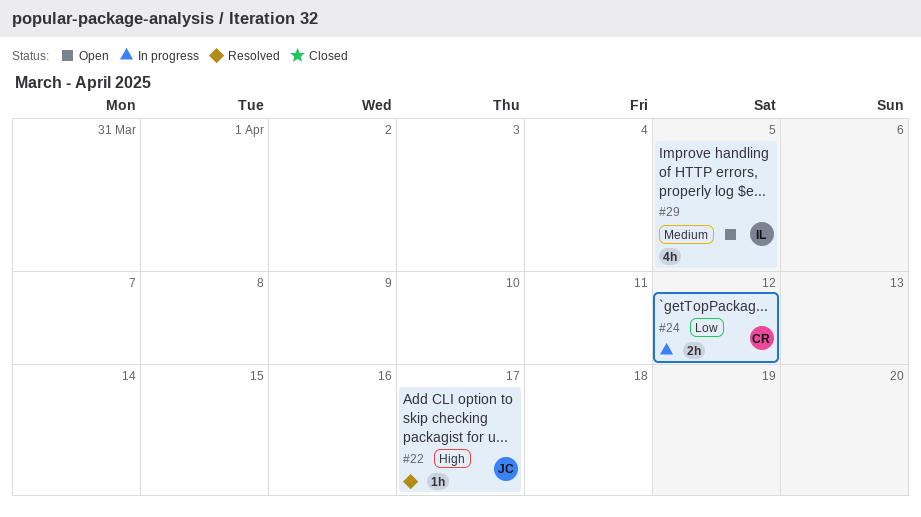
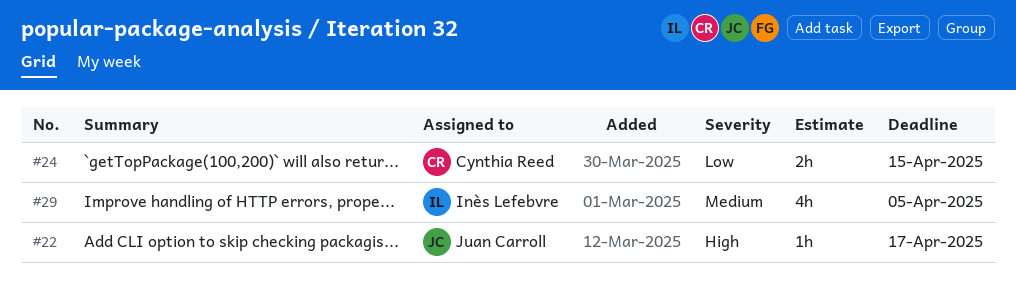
#24, due: Apr 12 -> Apr 15

